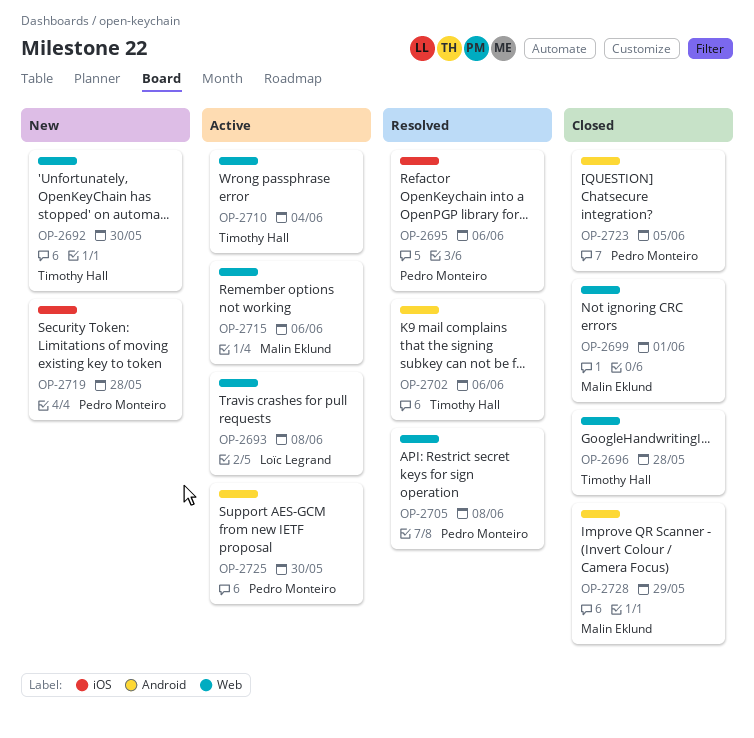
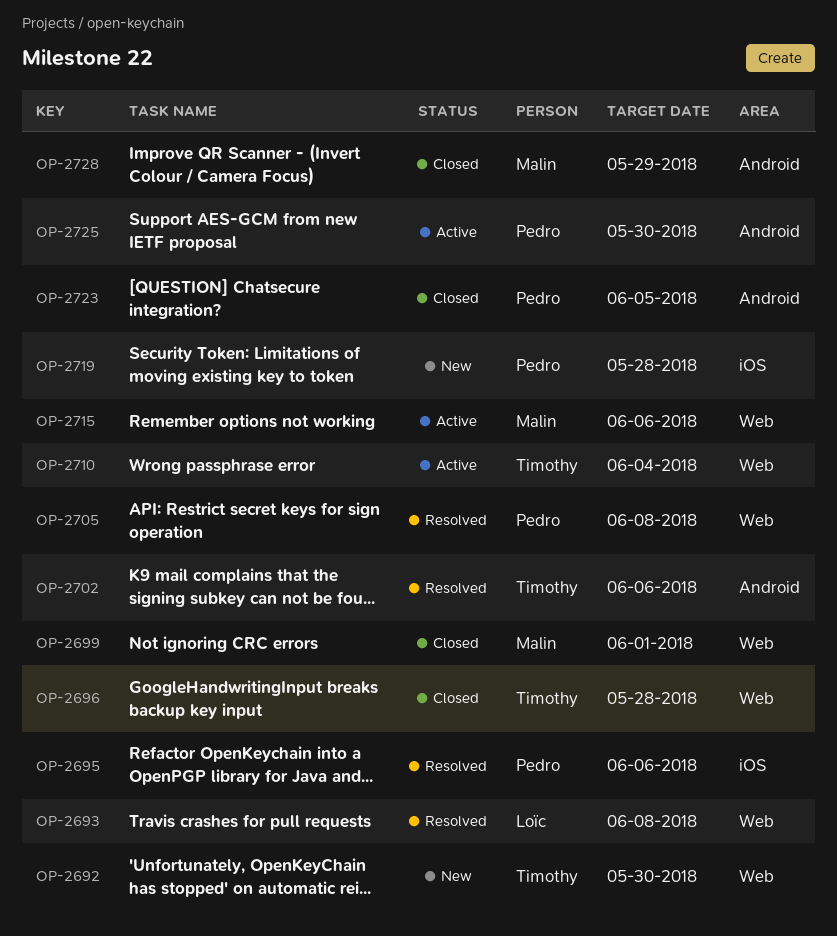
OP-2693, status: Active -> Resolved

